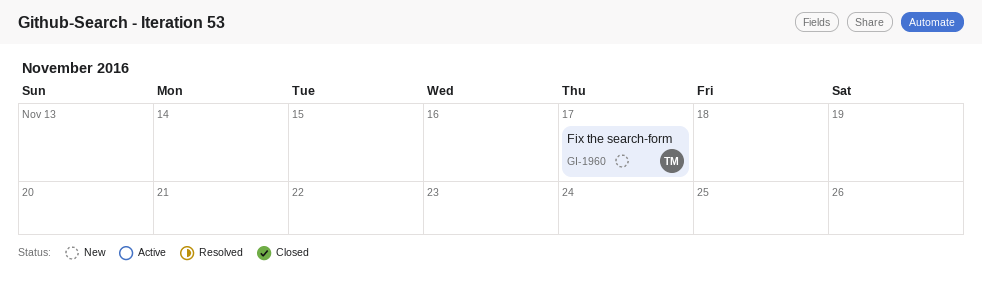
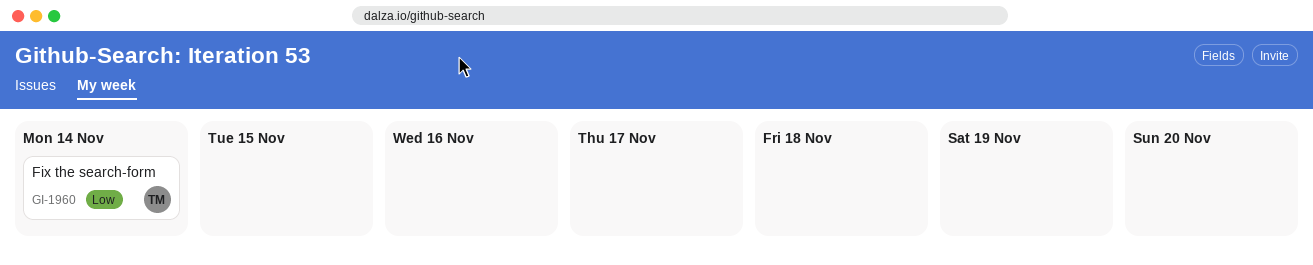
GI-1960, due: Nov 17 -> Nov 14

